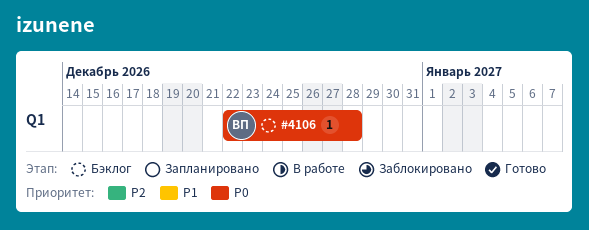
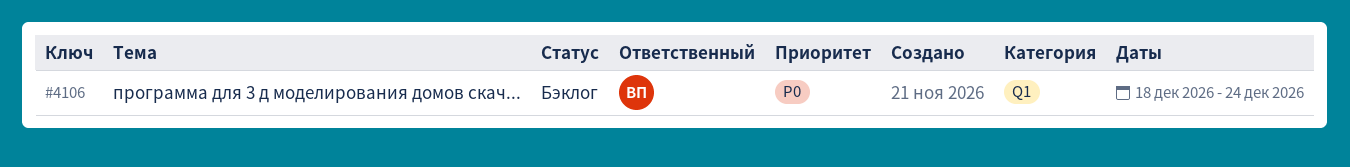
#4106, start: Dec 22 -> Dec 18
#4106, due: Dec 28 -> Dec 24

